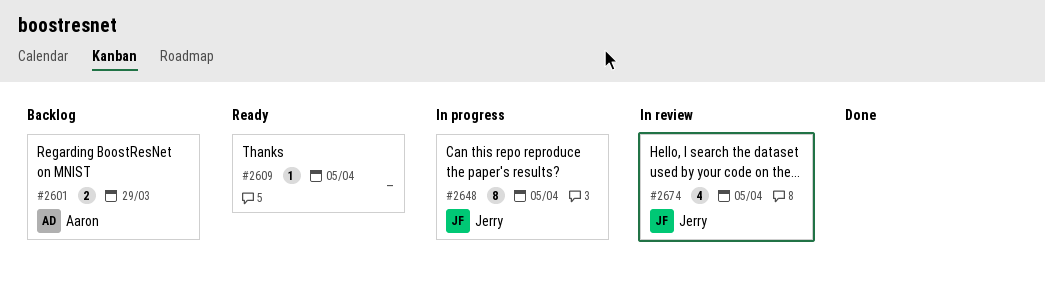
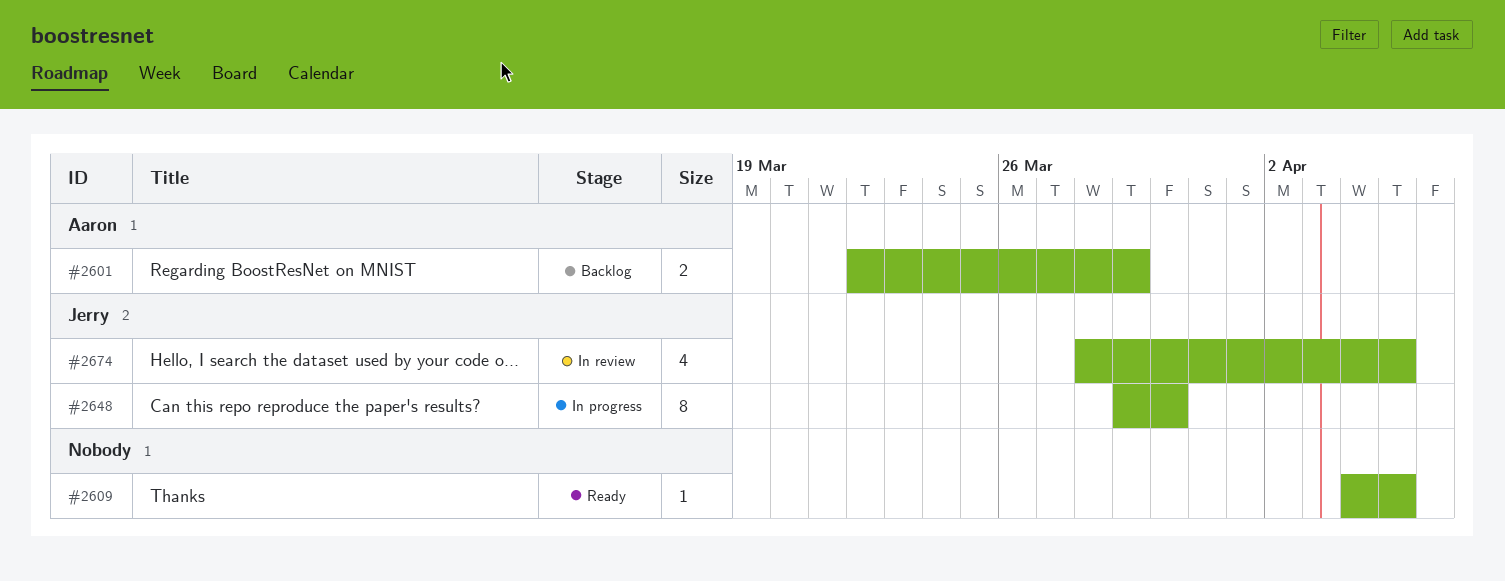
#2648, due: Apr 5 -> Mar 30

